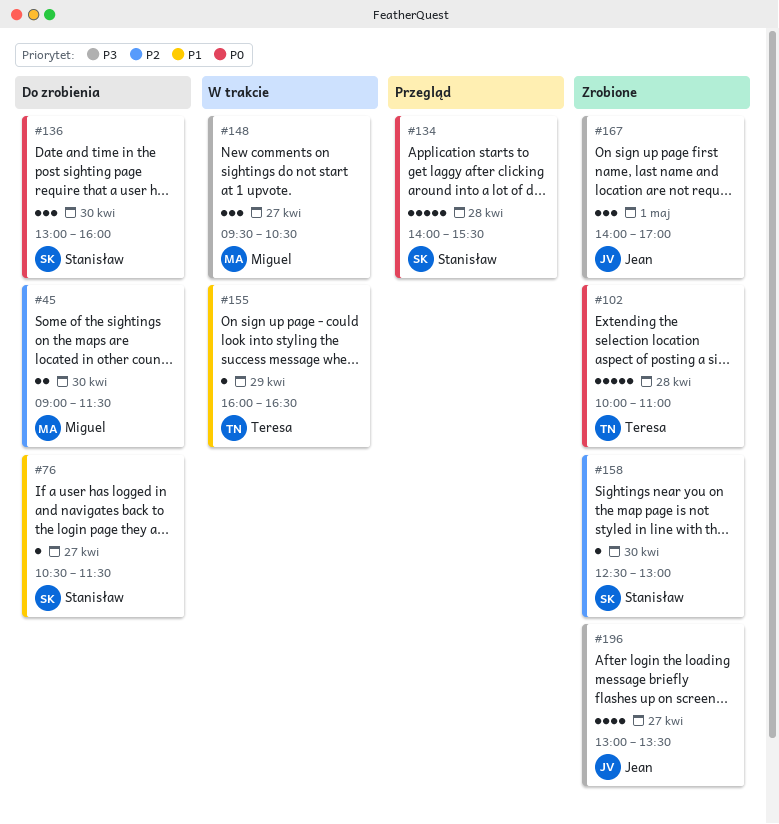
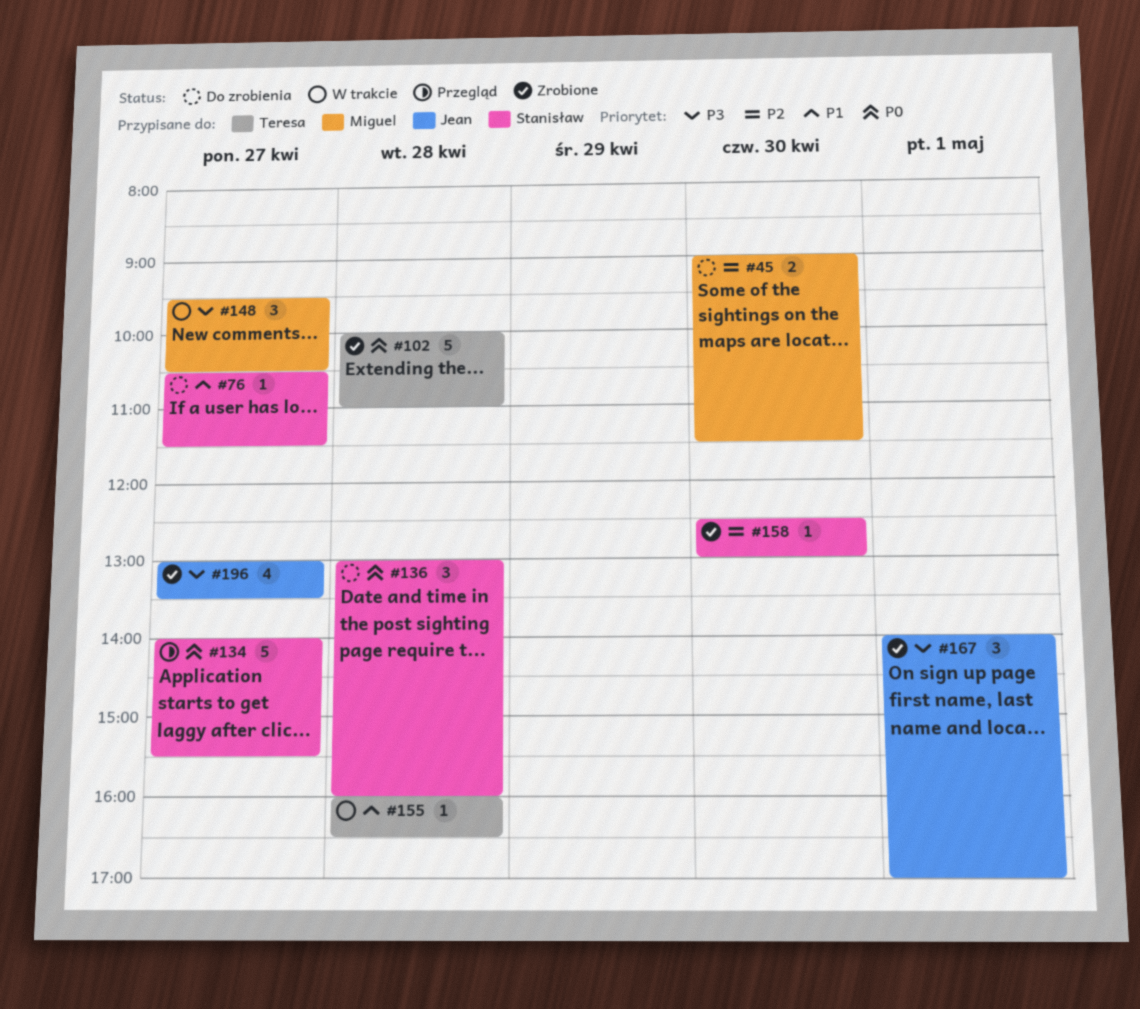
#134, day: Apr 28 -> Apr 27
#136, day: Apr 30 -> Apr 28
#155, day: Apr 29 -> Apr 28

